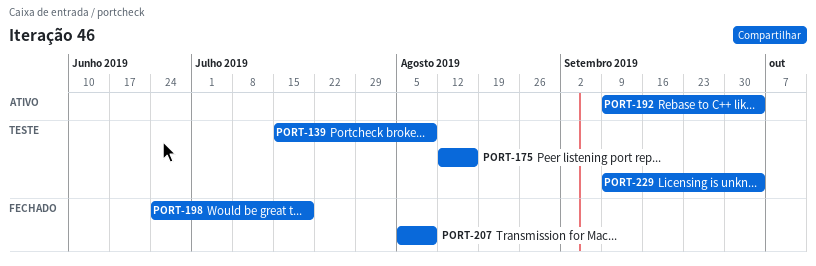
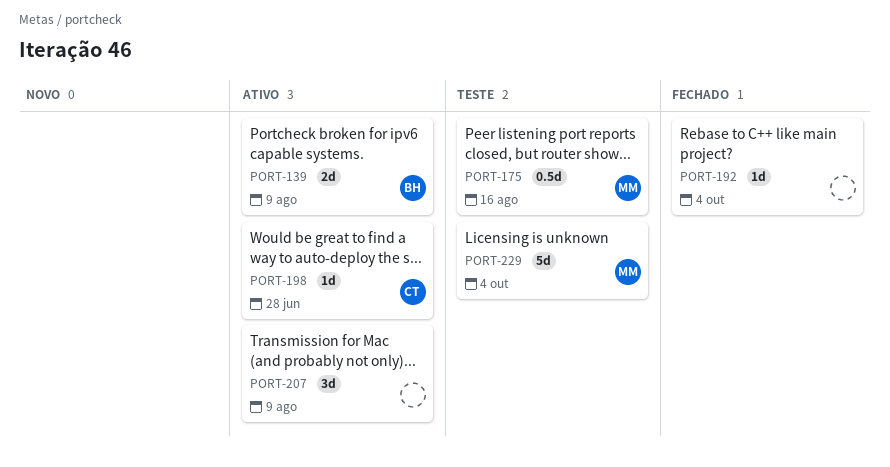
PORT-139, status: Teste -> Ativo
PORT-192, status: Ativo -> Fechado
PORT-198, status: Fechado -> Ativo
PORT-198, due: Jul 19 -> Jun 28
PORT-207, status: Fechado -> Ativo

